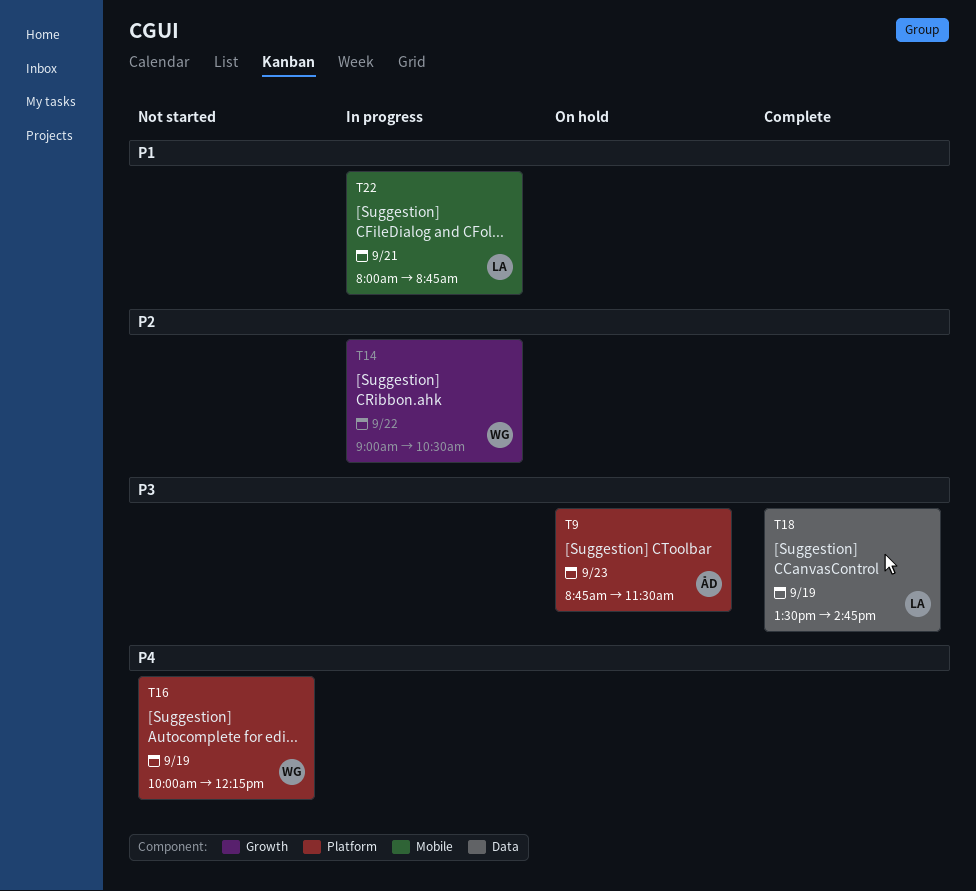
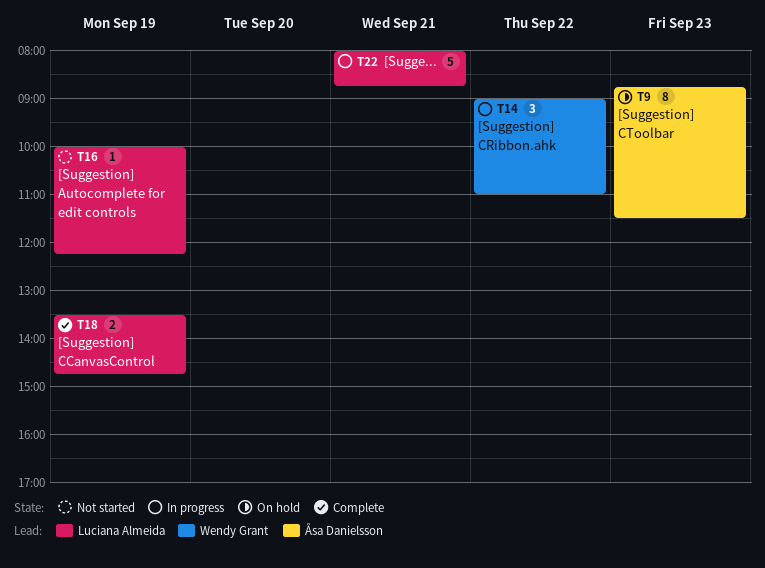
T14, ends: 10:30 -> 11:00
T16, owner: Wendy Grant -> Luciana Almeida

